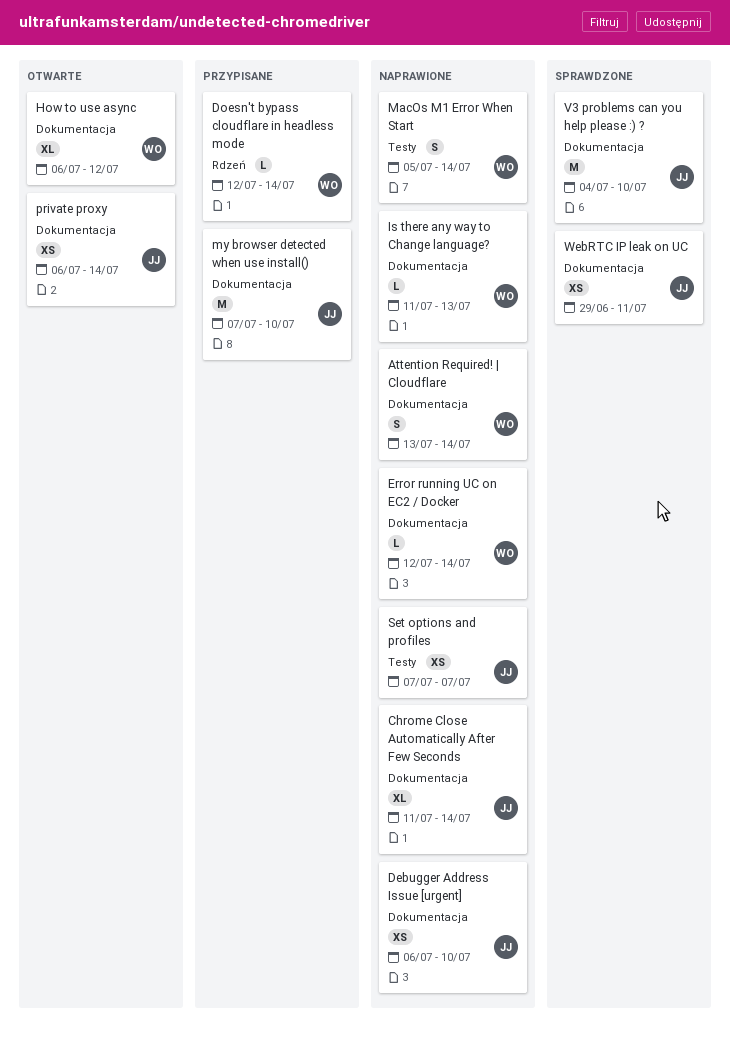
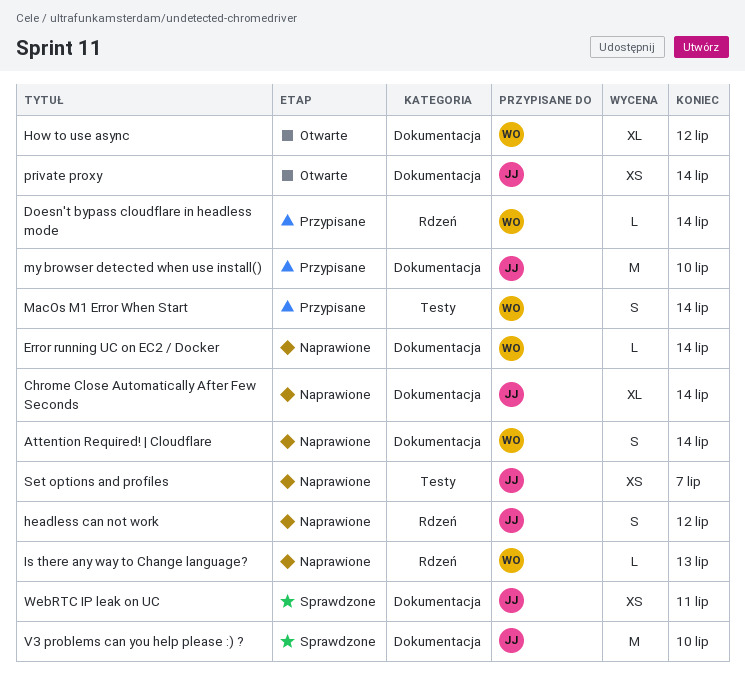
Debugger Address Issue [urgent]: present -> none
headless can not work: none -> present
Is there any way to Change language?, label: Dokumentacja -> Rdzeń
MacOs M1 Error When Start, status: Naprawione -> Przypisane

